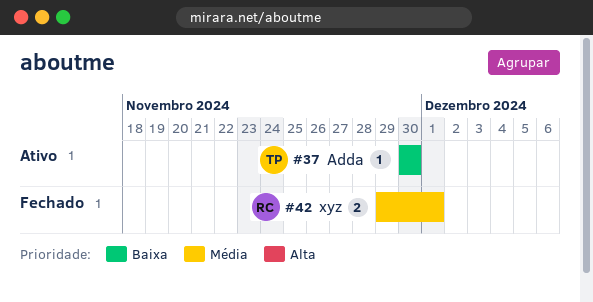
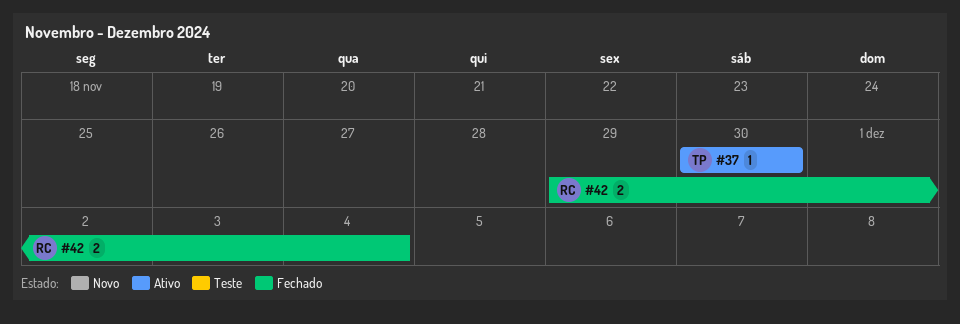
#42, due: Dec 1 -> Dec 4

